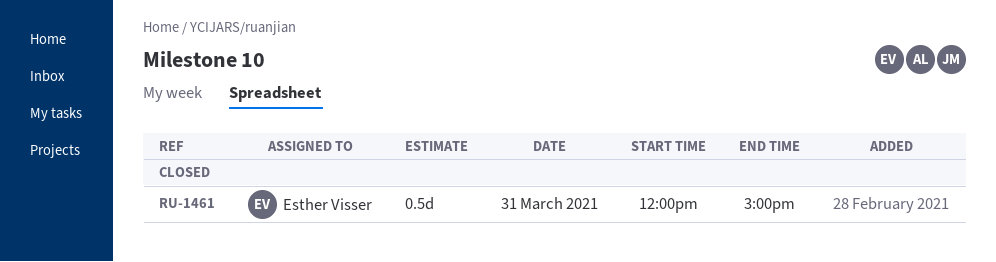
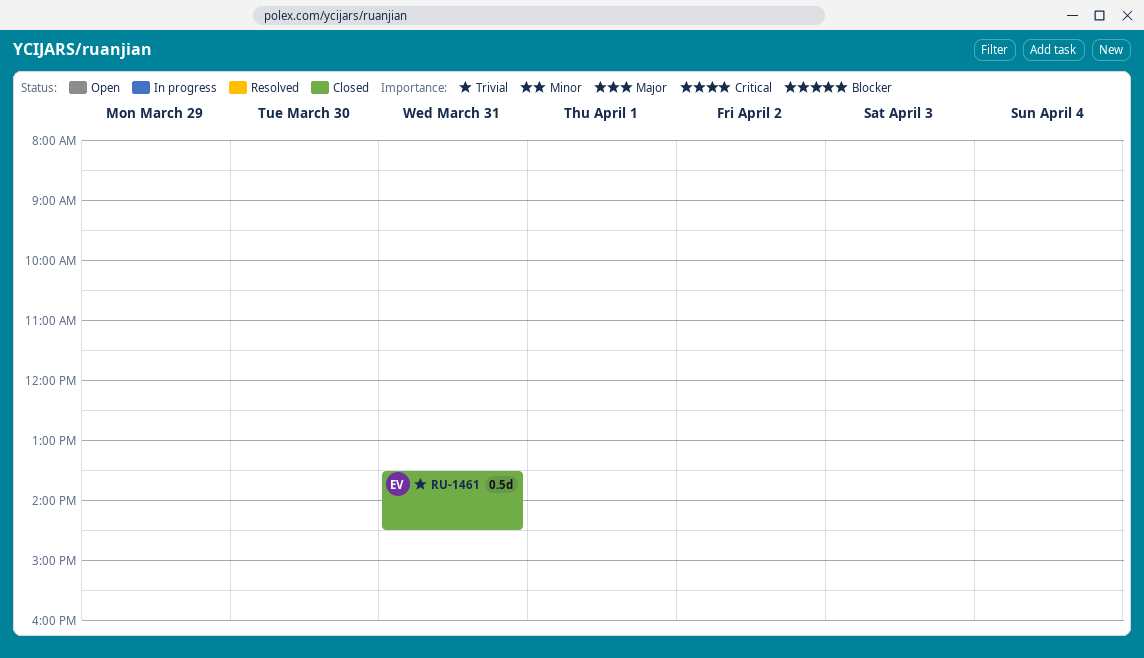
RU-1461, begins: 12:00 -> 13:30
RU-1461, ends: 15:00 -> 14:30

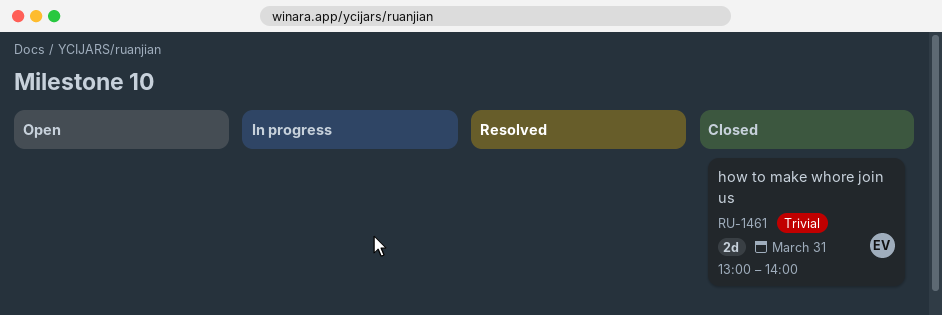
RU-1461, estimate: 0.5d -> 2d
RU-1461, begins: 13:30 -> 13:00
RU-1461, ends: 14:30 -> 14:00

